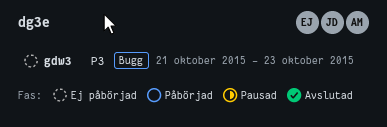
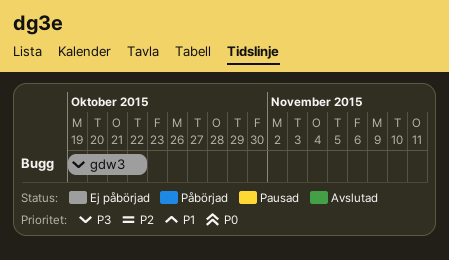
gdw3, start: Oct 21 -> Oct 19
gdw3, due: Oct 23 -> Oct 22

